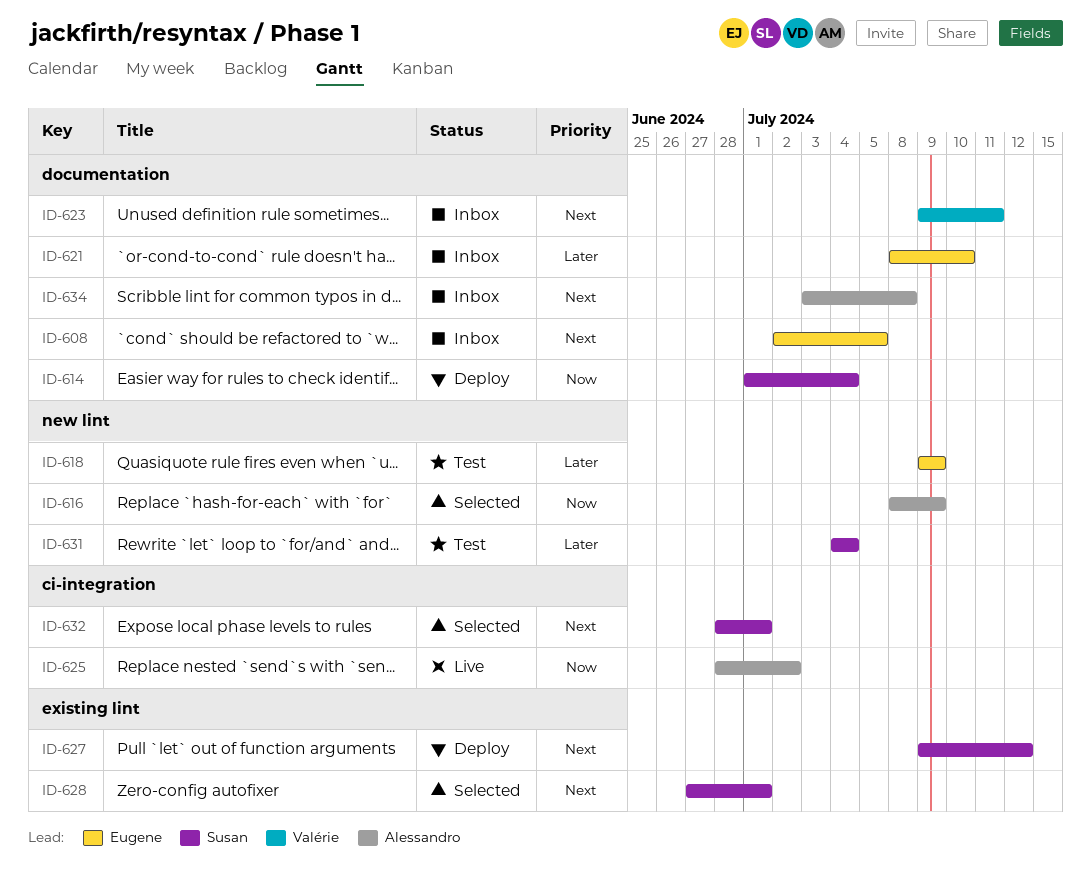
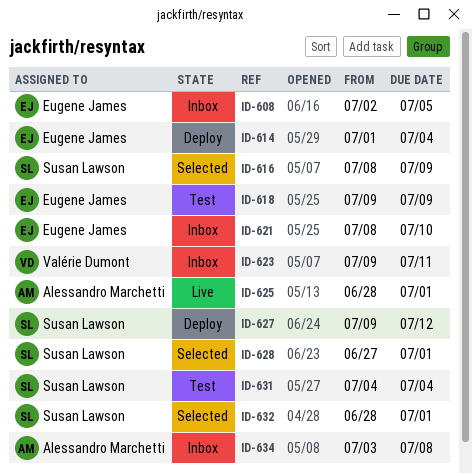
ID-614, owner: Susan Lawson -> Eugene James
ID-616, owner: Alessandro Marchetti -> Susan Lawson
ID-625, due: Jul 2 -> Jul 1

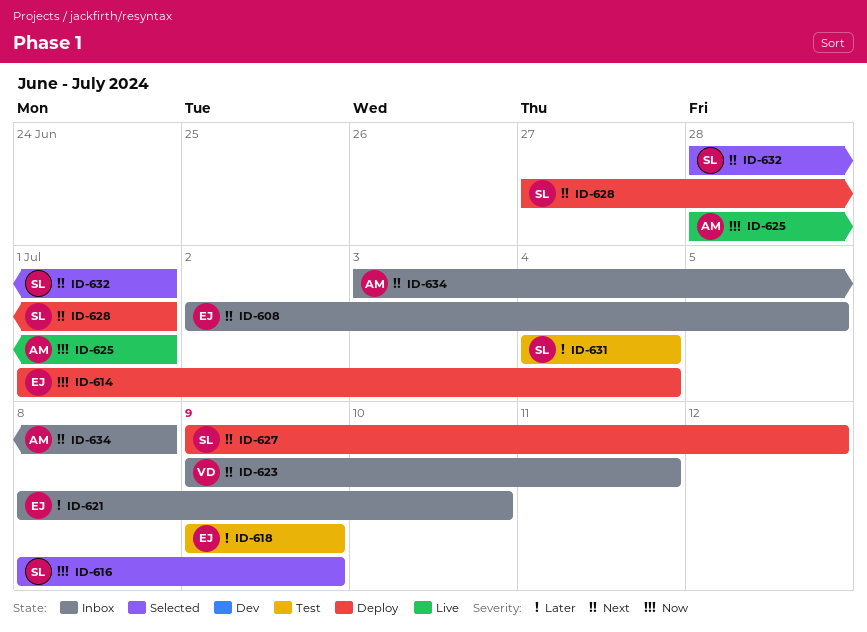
ID-628, status: Selected -> Deploy

